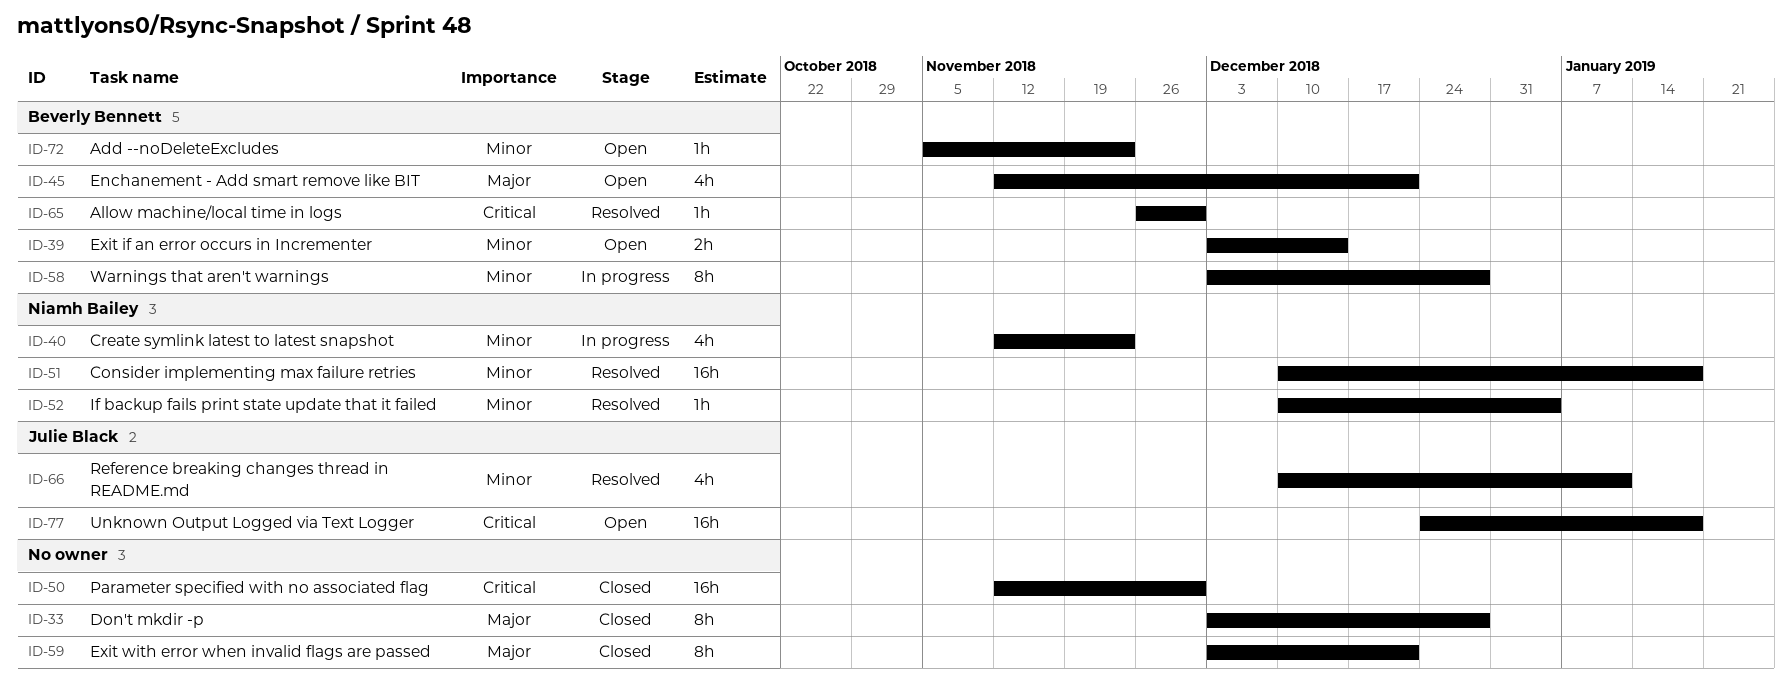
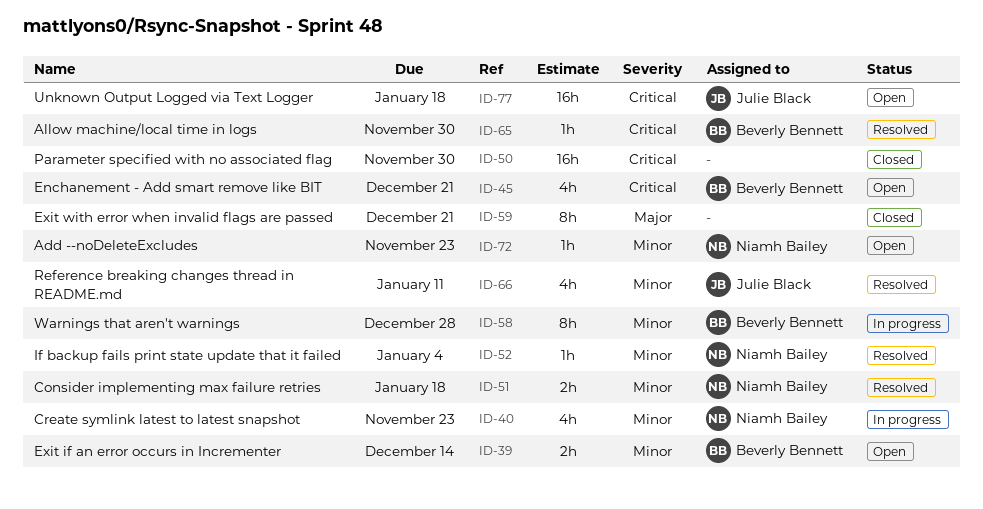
ID-33: present -> none
ID-45, priority: Major -> Critical
ID-51, estimate: 16h -> 2h
ID-72, owner: Beverly Bennett -> Niamh Bailey

